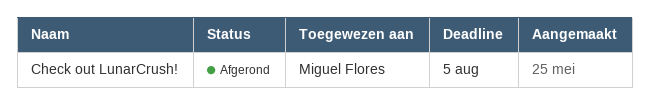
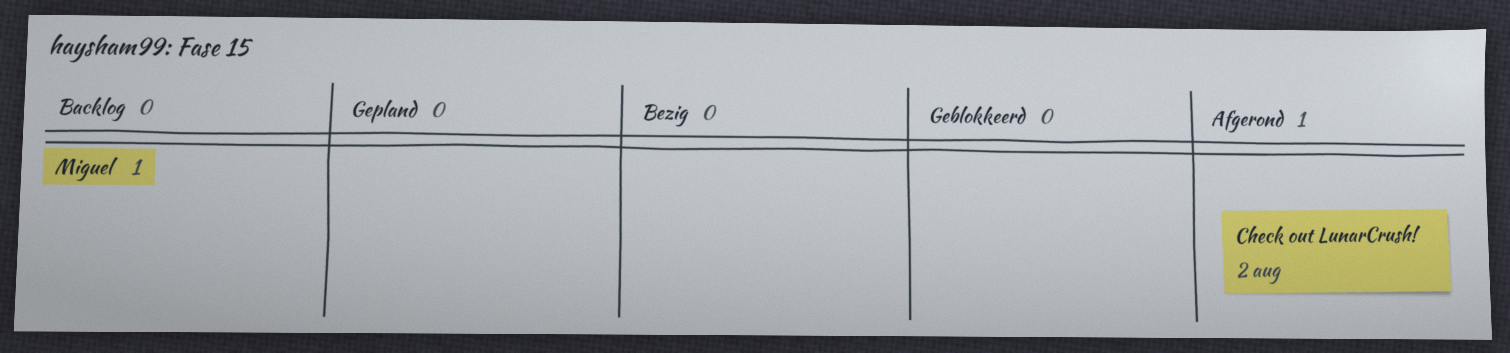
Check out LunarCrush!, due: Aug 5 -> Aug 2

